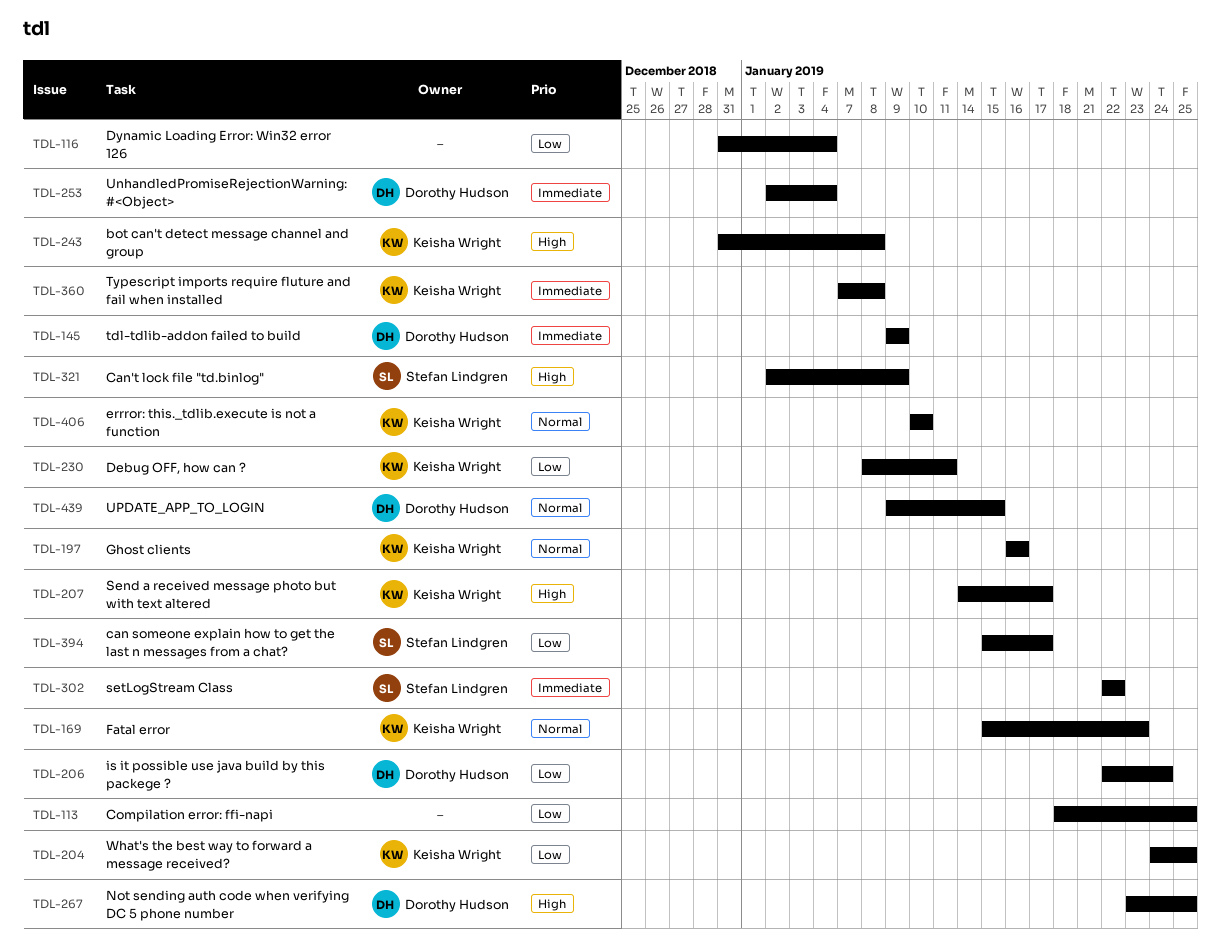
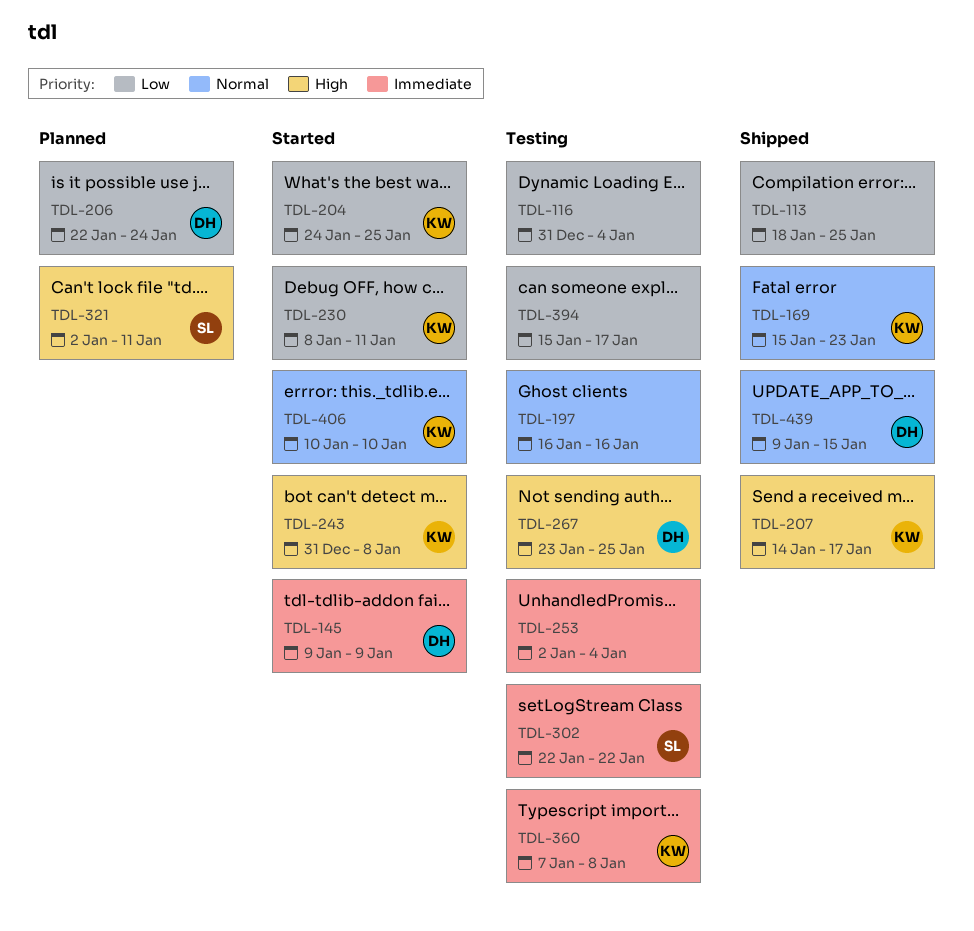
TDL-197, owner: Keisha Wright -> none
TDL-253, owner: Dorothy Hudson -> none
TDL-321, due: Jan 9 -> Jan 11
TDL-394, owner: Stefan Lindgren -> none

